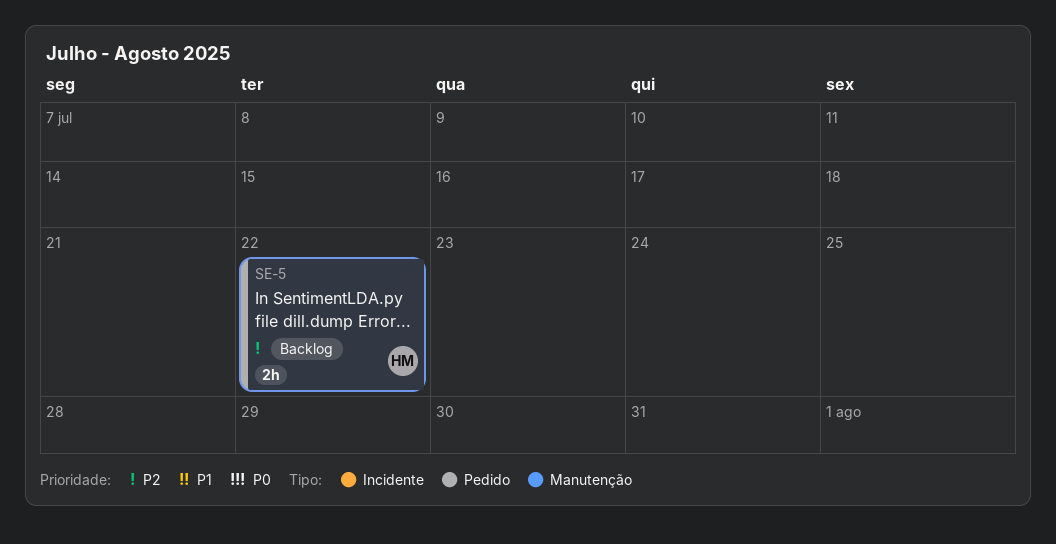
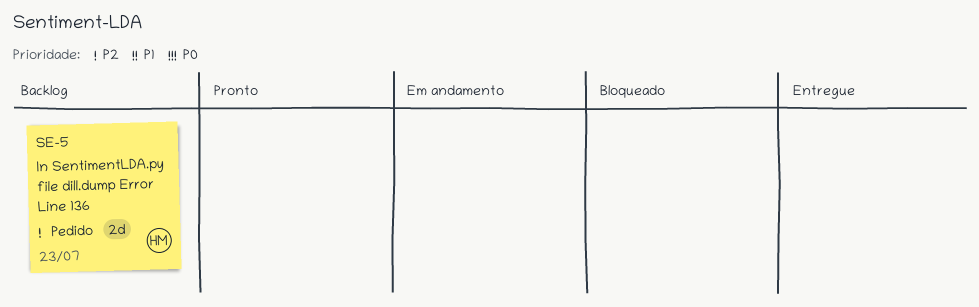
SE-5, estimate: 2h -> 2d
SE-5, due: Jul 22 -> Jul 23

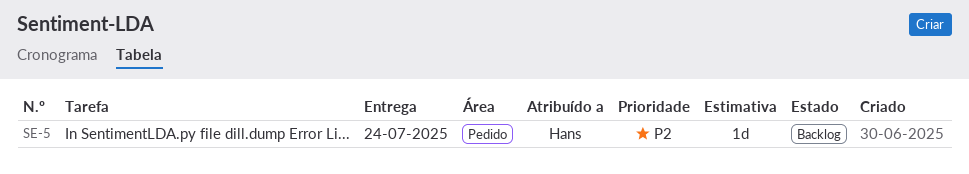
SE-5, estimate: 2d -> 1d
SE-5, due: Jul 23 -> Jul 24

